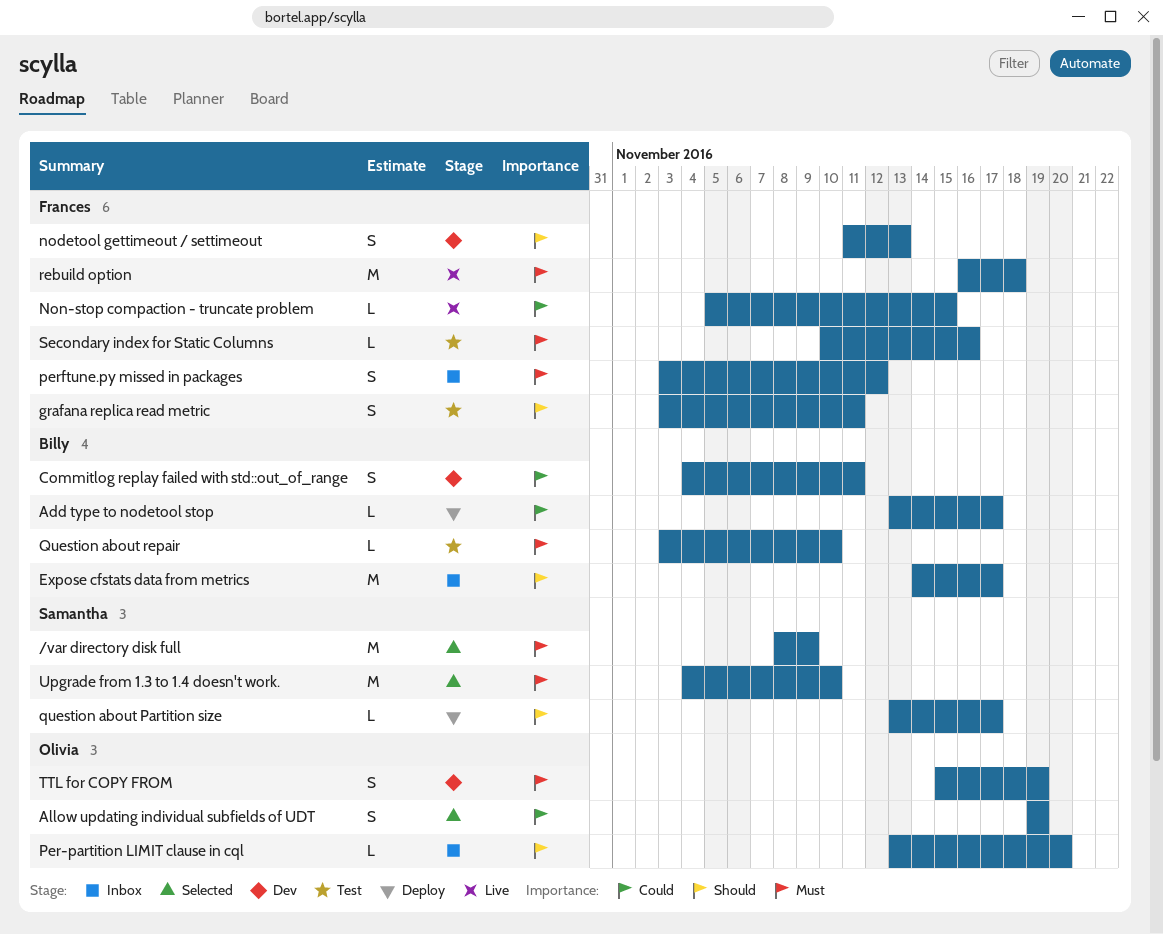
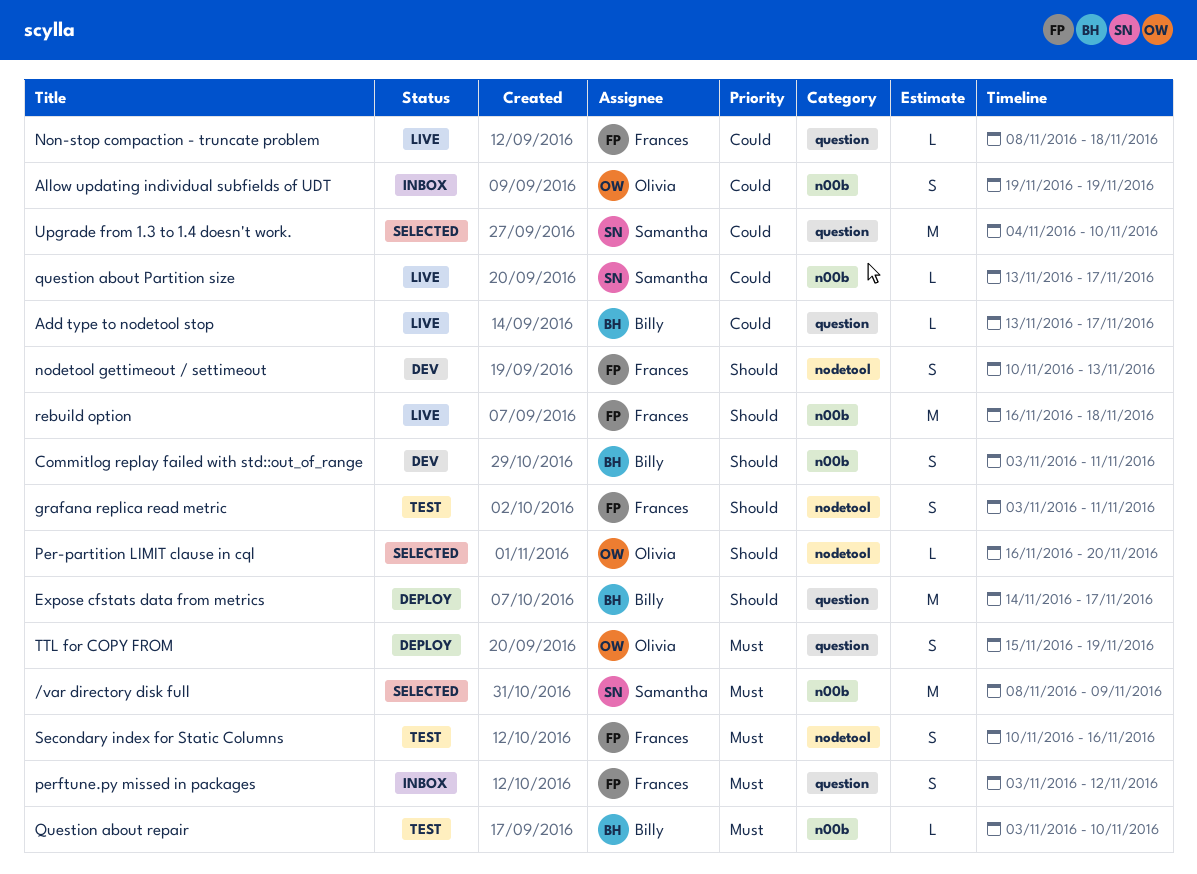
Add type to nodetool stop, status: Deploy -> Live
Allow updating individual subfields of UDT, status: Selected -> Inbox
Commitlog replay failed with std::out_of_range, priority: Could -> Should
Commitlog replay failed with std::out_of_range, start: Nov 4 -> Nov 3
Expose cfstats data from metrics, status: Inbox -> Deploy
nodetool gettimeout / settimeout, start: Nov 11 -> Nov 10
Non-stop compaction - truncate problem, start: Nov 5 -> Nov 8
Non-stop compaction - truncate problem, due: Nov 15 -> Nov 18
Per-partition LIMIT clause in cql, status: Inbox -> Selected
Per-partition LIMIT clause in cql, start: Nov 13 -> Nov 16
question about Partition size, status: Deploy -> Live
question about Partition size, priority: Should -> Could
rebuild option, priority: Must -> Should
Secondary index for Static Columns, estimate: L -> S
TTL for COPY FROM, status: Dev -> Deploy
Upgrade from 1.3 to 1.4 doesn't work., priority: Must -> Could

